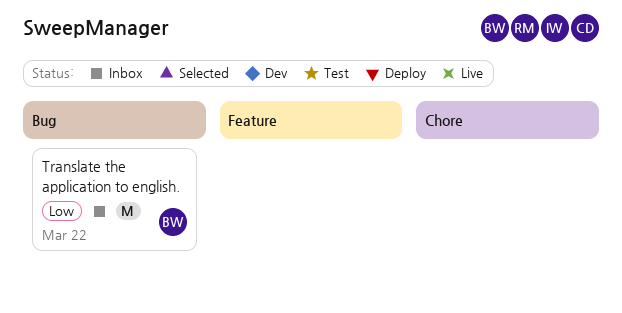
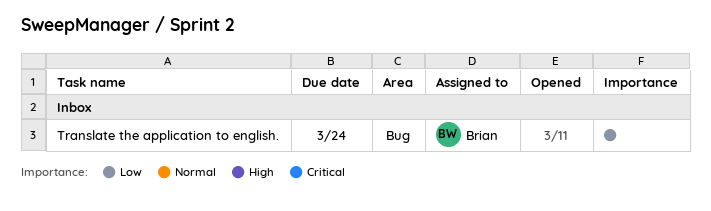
Translate the application to english., due: Mar 22 -> Mar 24

